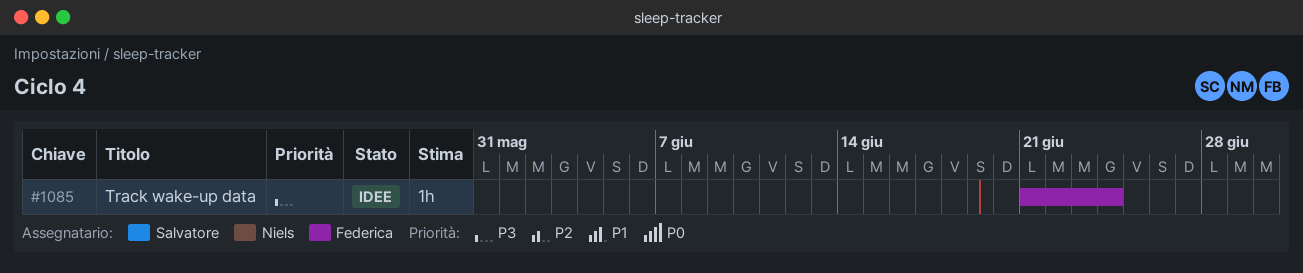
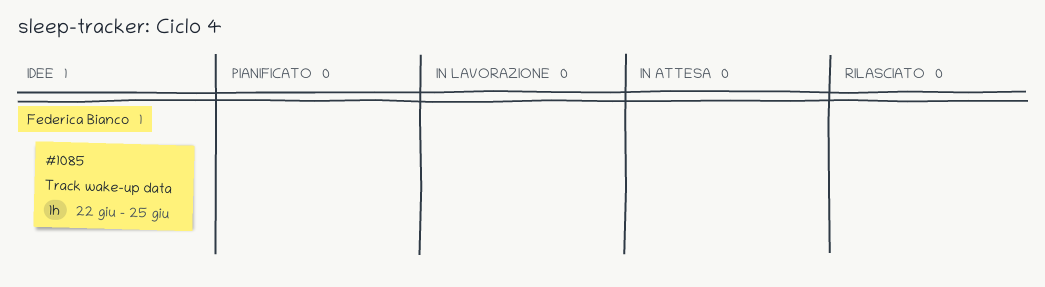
#1085, start: Jun 21 -> Jun 22
#1085, due: Jun 24 -> Jun 25

